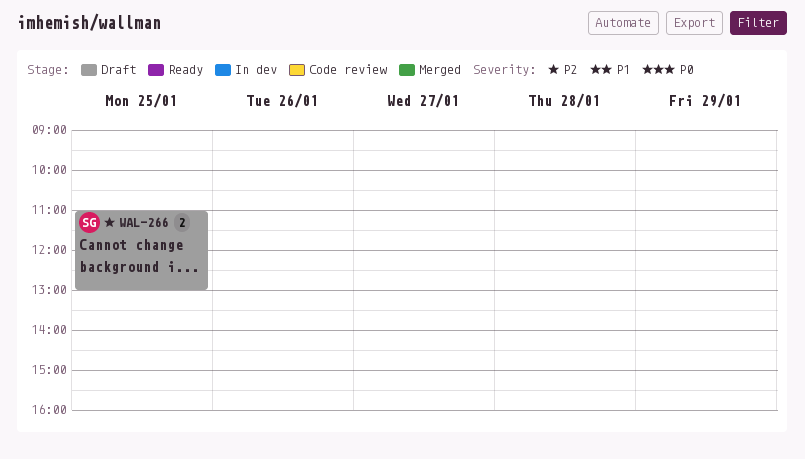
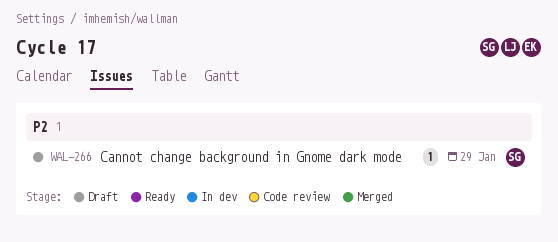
WAL-266, estimate: 2 -> 1
WAL-266, day: Jan 25 -> Jan 29

